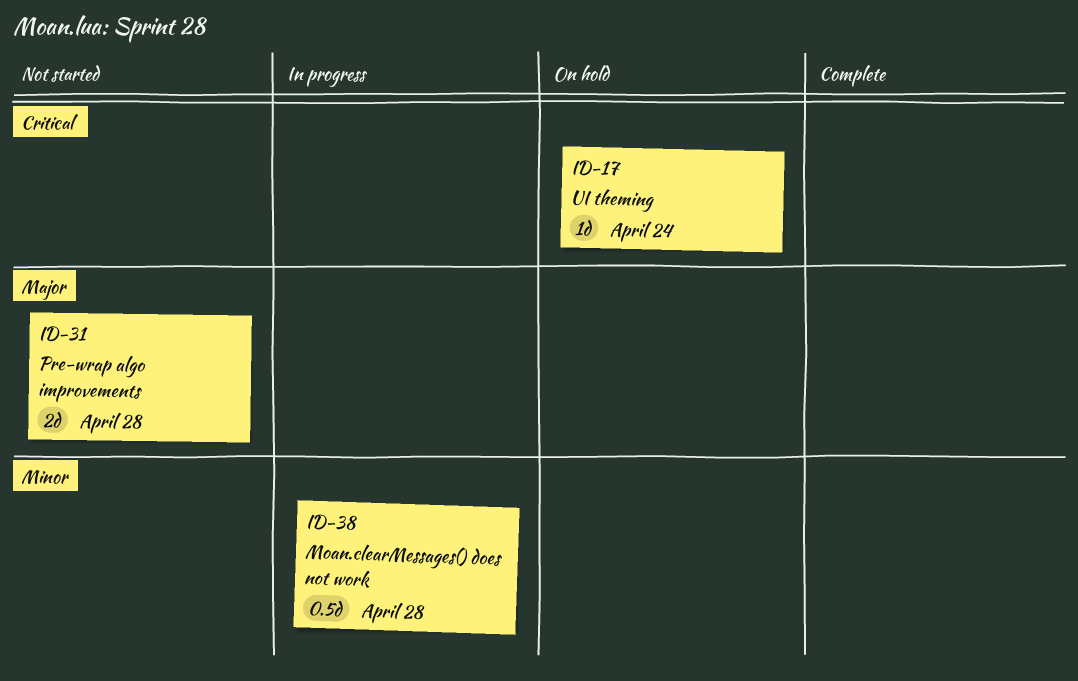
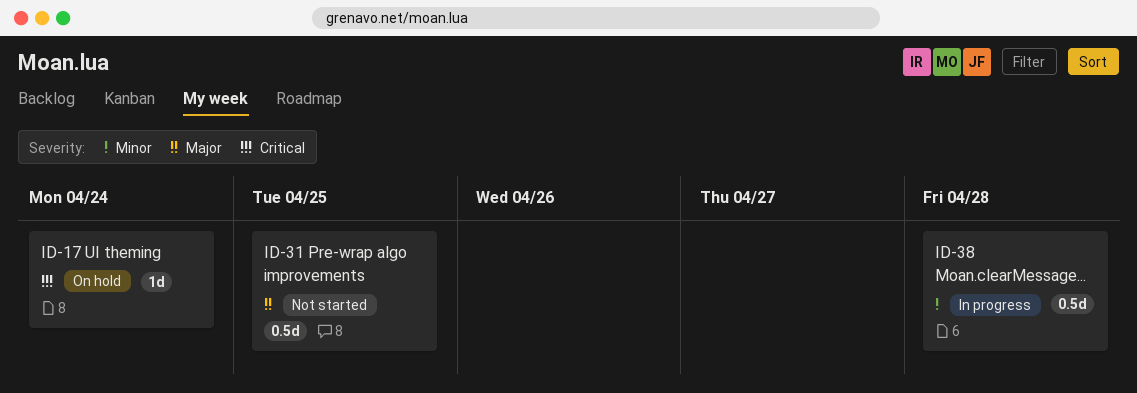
ID-31, estimate: 2d -> 0.5d
ID-31, due: Apr 28 -> Apr 25

